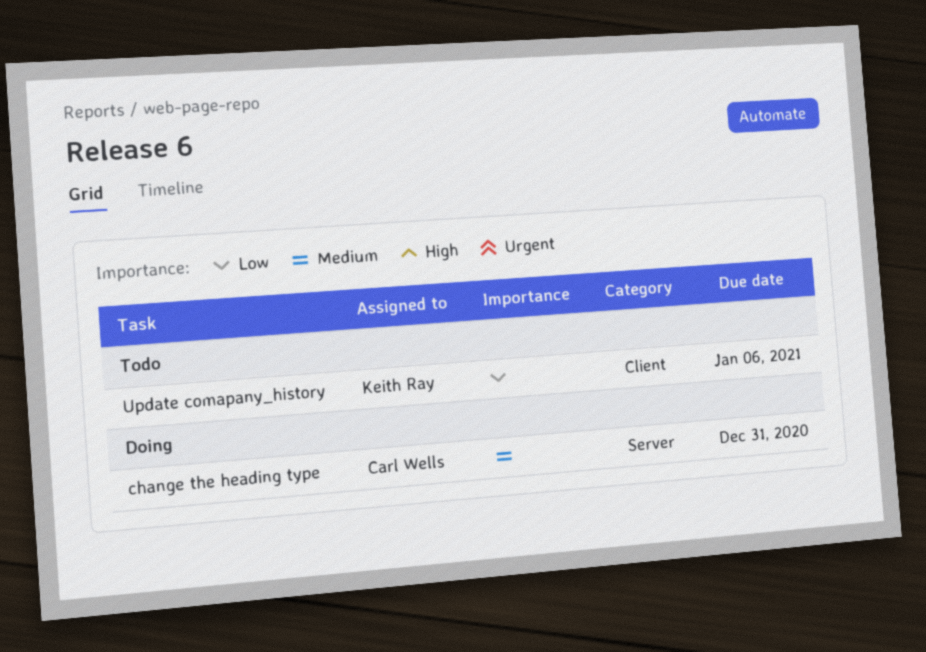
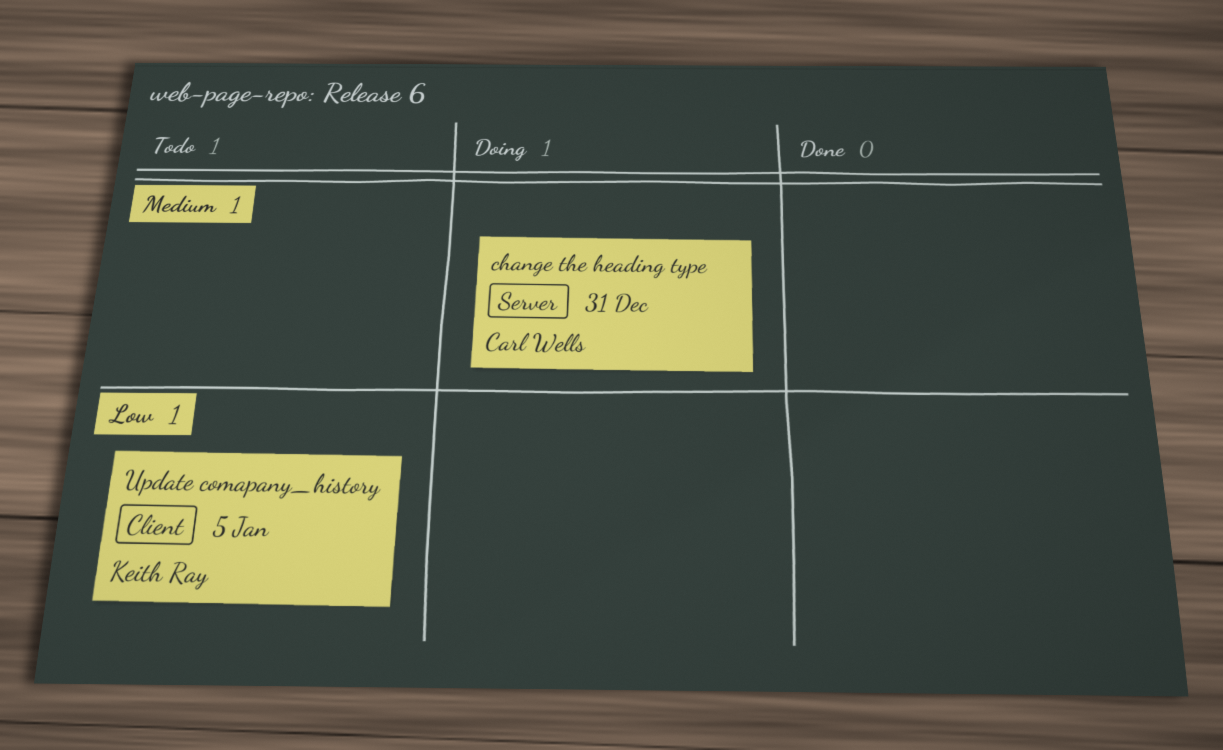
Update comapany_history, due: Jan 6 -> Jan 5

